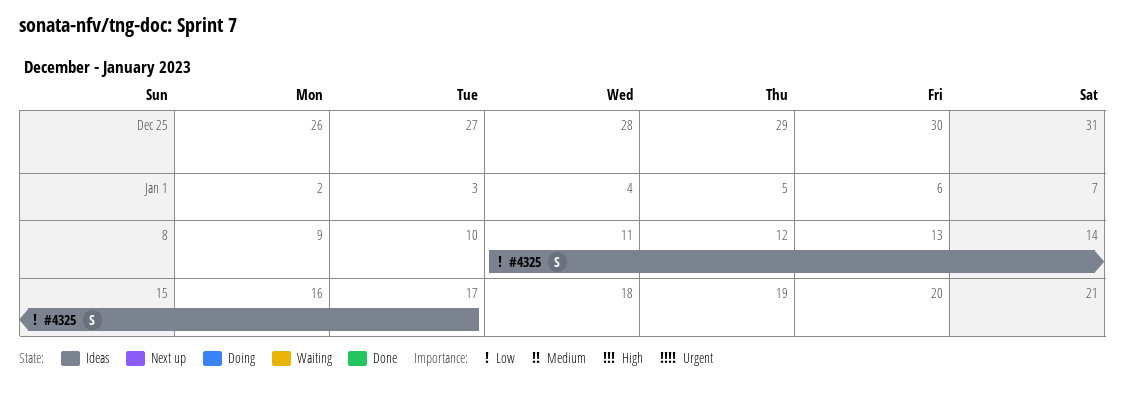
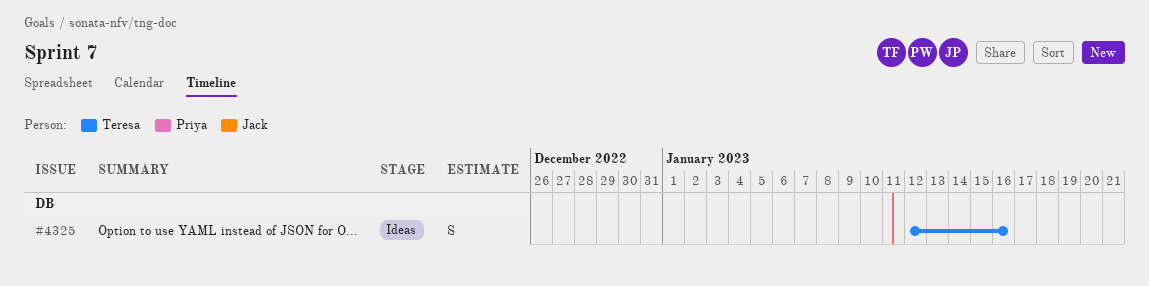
#4325, start: Jan 11 -> Jan 12
#4325, due: Jan 17 -> Jan 16

